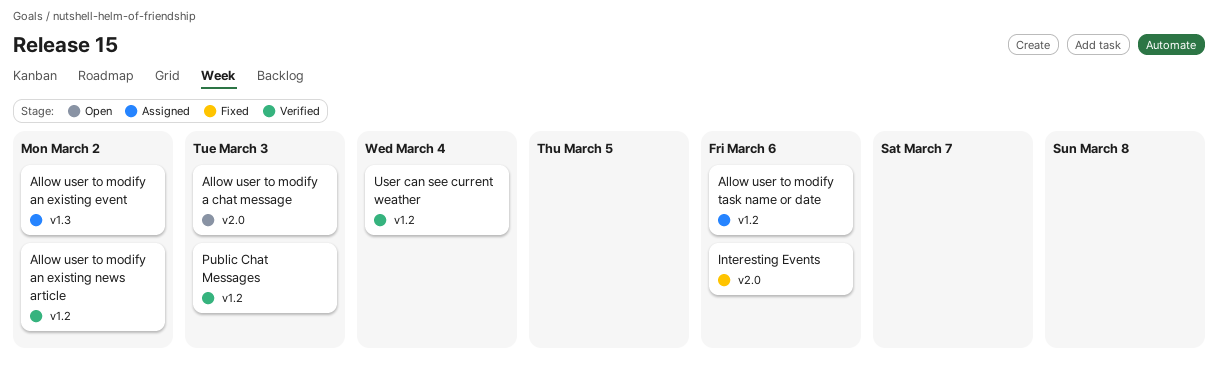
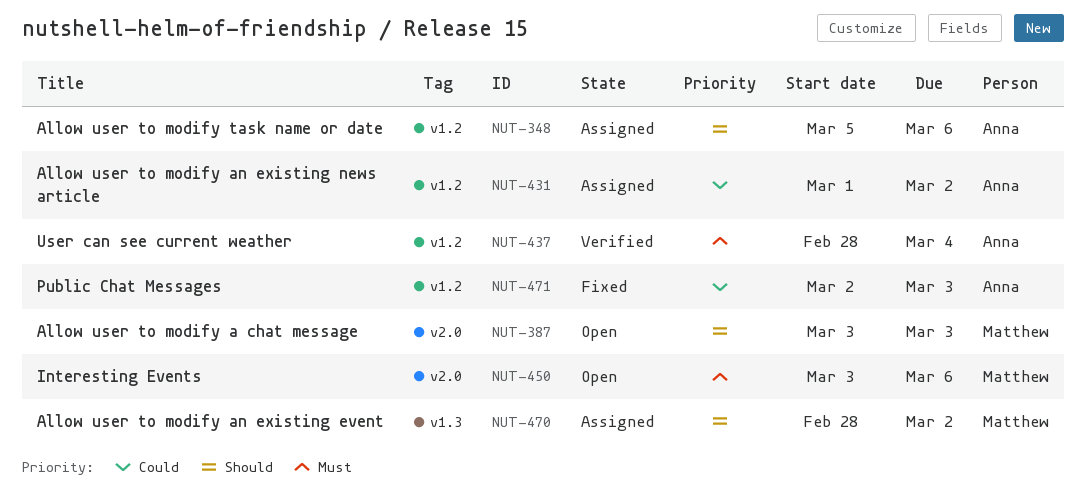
Allow user to modify an existing news article, status: Verified -> Assigned
Interesting Events, status: Fixed -> Open
Public Chat Messages, status: Verified -> Fixed

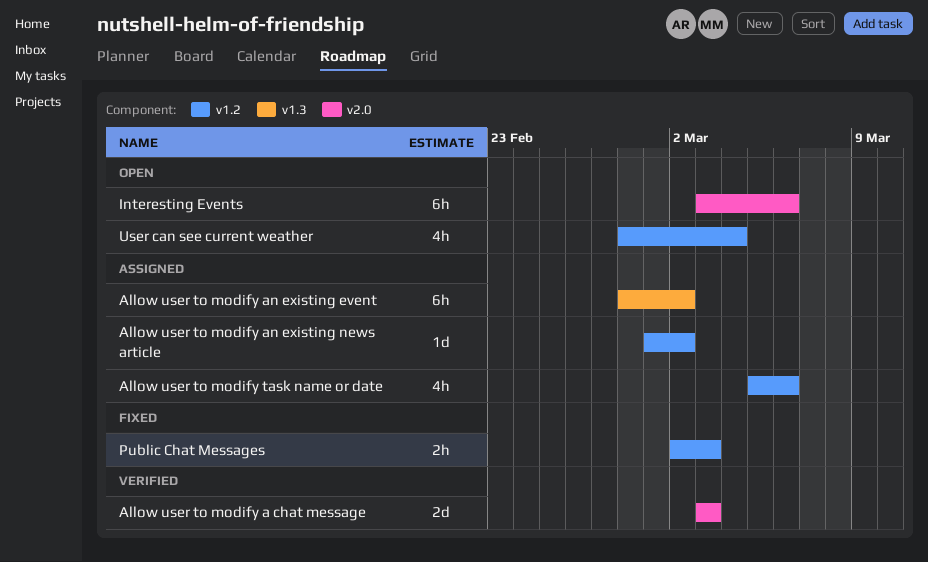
Allow user to modify a chat message, status: Open -> Verified
User can see current weather, status: Verified -> Open

